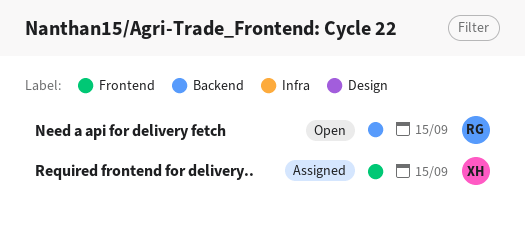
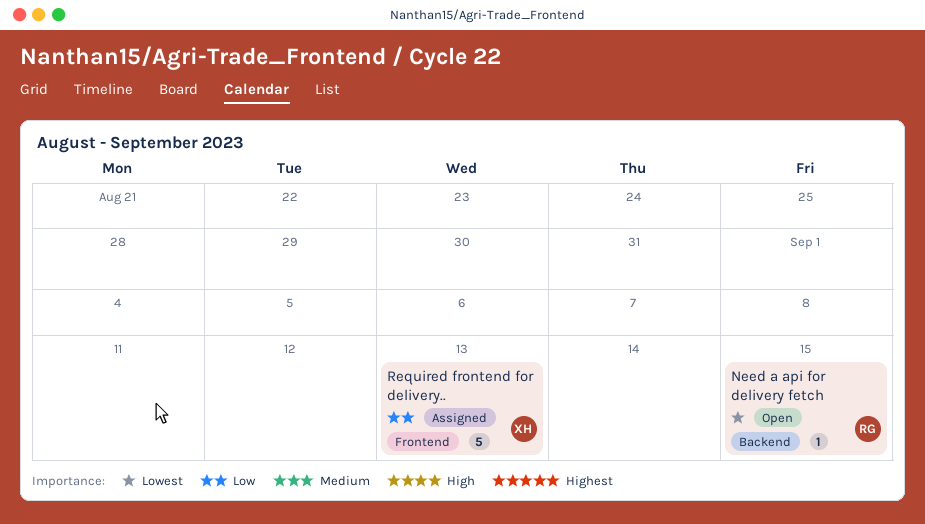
Required frontend for delivery.., due: Sep 15 -> Sep 13

